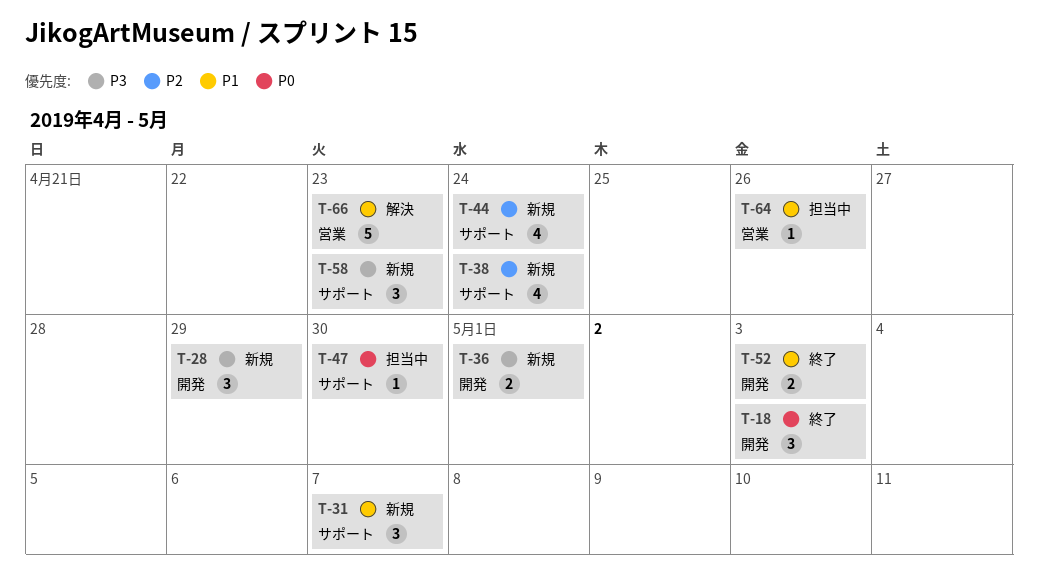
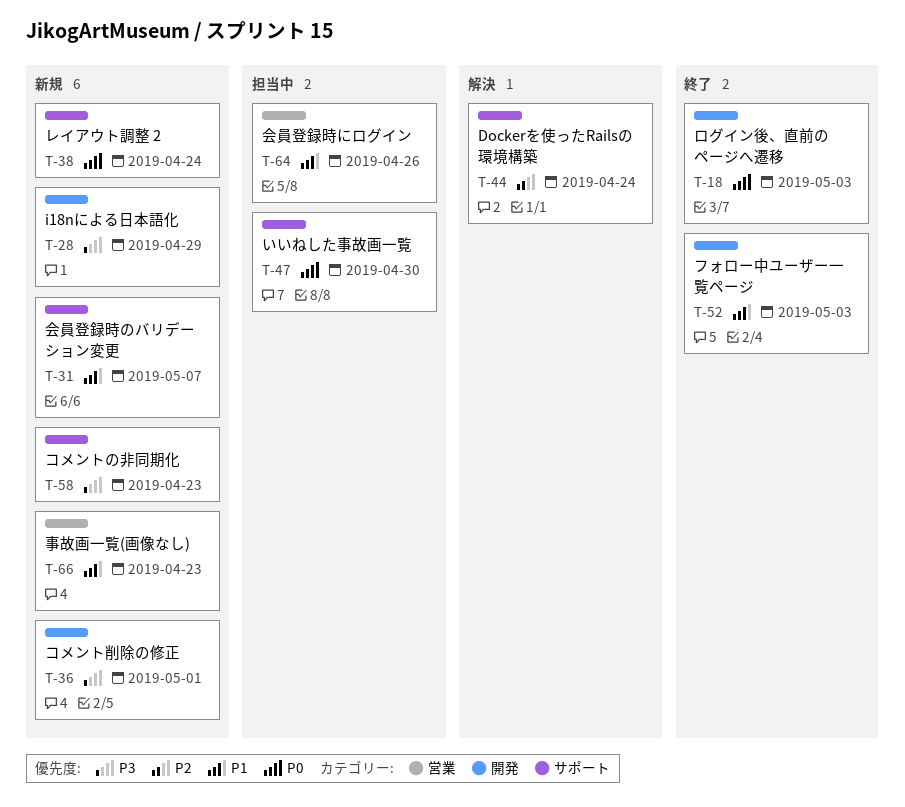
T-38, priority: P2 -> P0
T-44, status: 新規 -> 解決
T-66, status: 解決 -> 新規

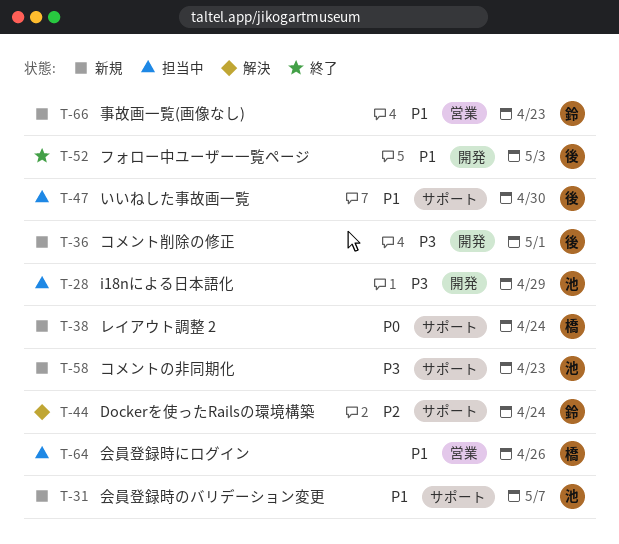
T-18: present -> none
T-28, status: 新規 -> 担当中
T-47, priority: P0 -> P1

